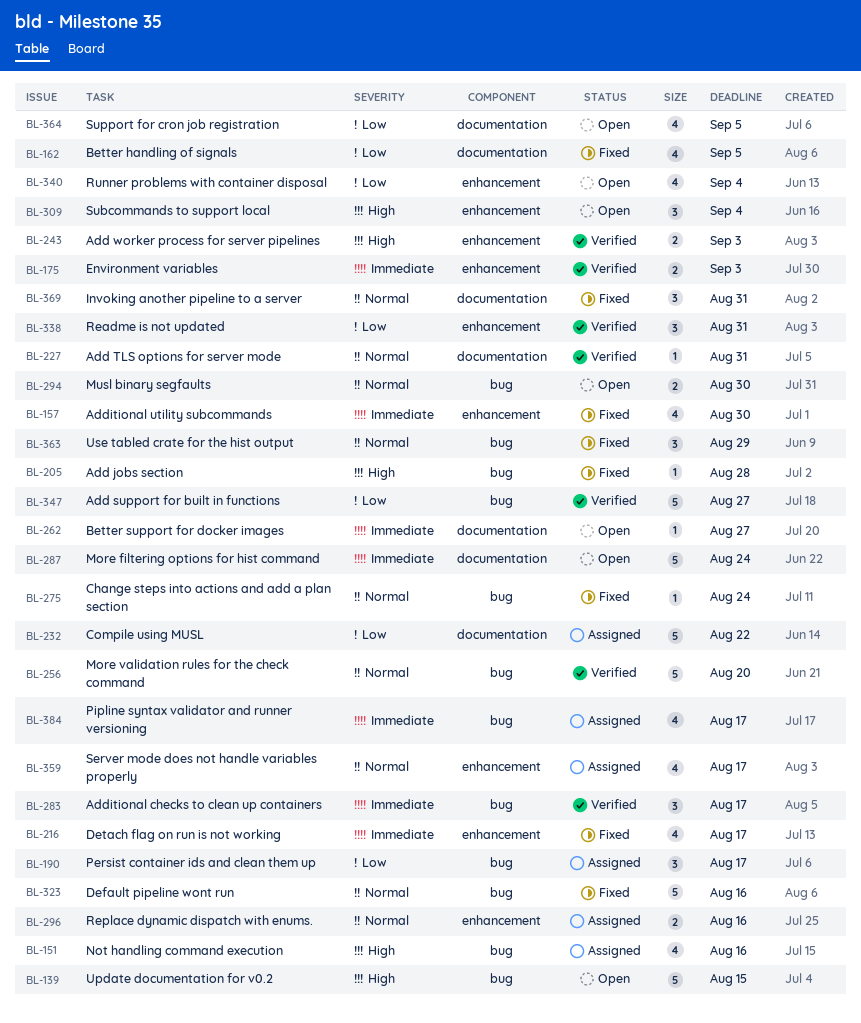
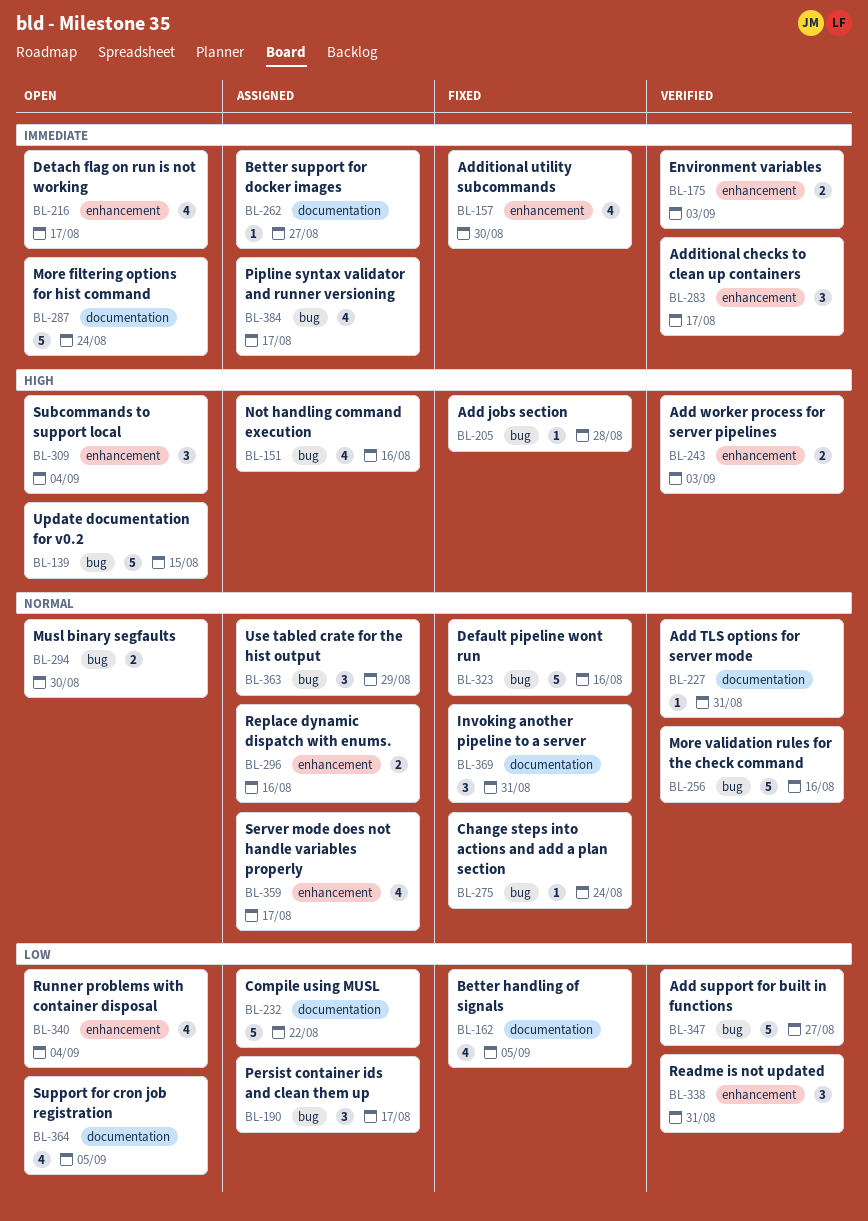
BL-216, status: Fixed -> Open
BL-256, due: Aug 20 -> Aug 16
BL-262, status: Open -> Assigned
BL-283, label: bug -> enhancement
BL-363, status: Fixed -> Assigned

